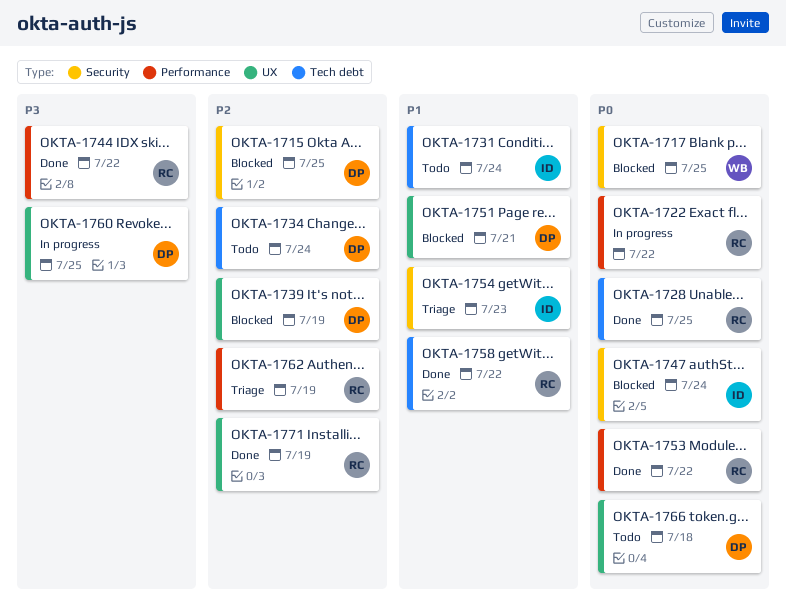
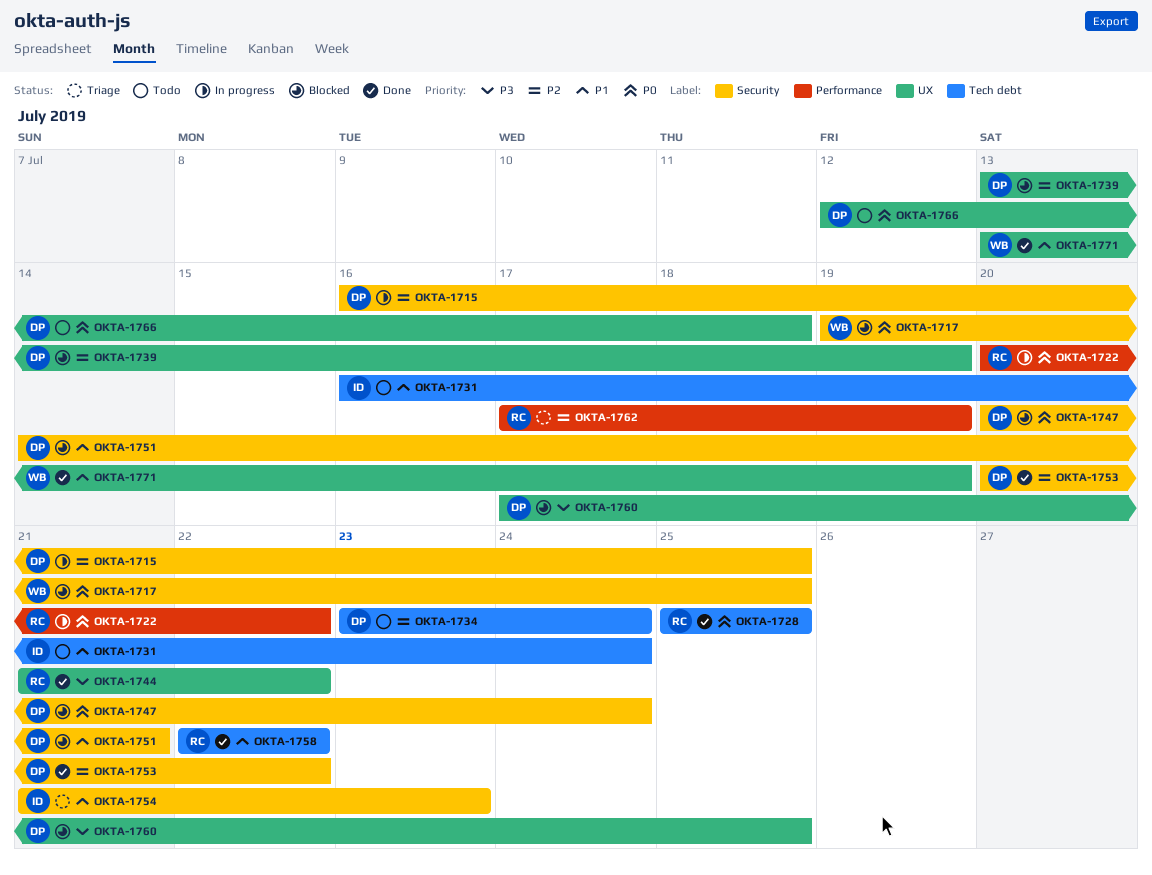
OKTA-1715, status: Blocked -> In progress
OKTA-1744, label: Performance -> UX
OKTA-1747, owner: ID -> DP
OKTA-1751, label: UX -> Security
OKTA-1753, owner: RC -> DP
OKTA-1753, priority: P0 -> P2
OKTA-1753, label: Performance -> Security
OKTA-1760, status: In progress -> Blocked
OKTA-1771, owner: RC -> WB
OKTA-1771, priority: P2 -> P1

